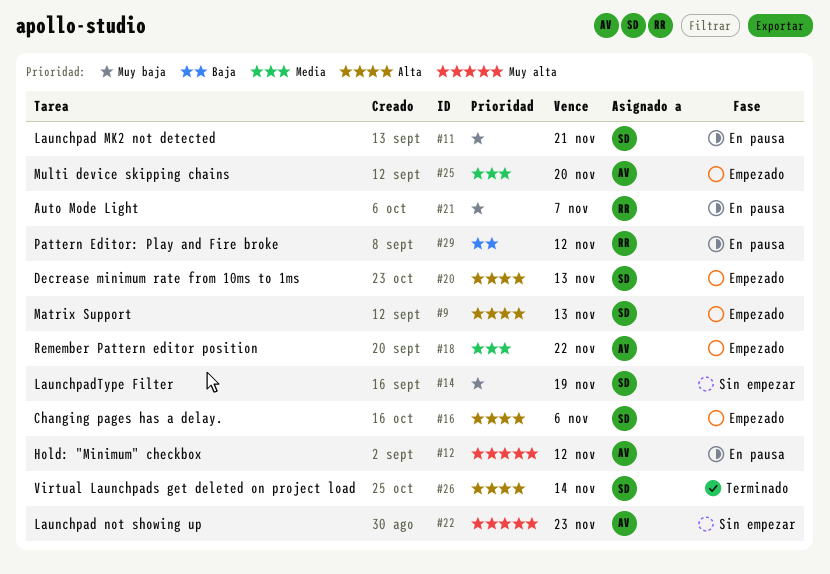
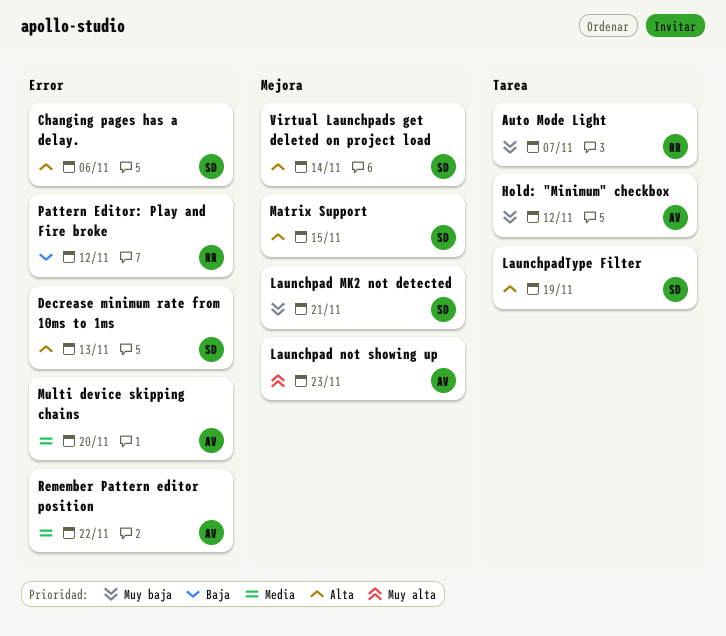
Hold: "Minimum" checkbox, priority: Muy alta -> Muy baja
LaunchpadType Filter, priority: Muy baja -> Alta
Matrix Support, due: Nov 13 -> Nov 15

